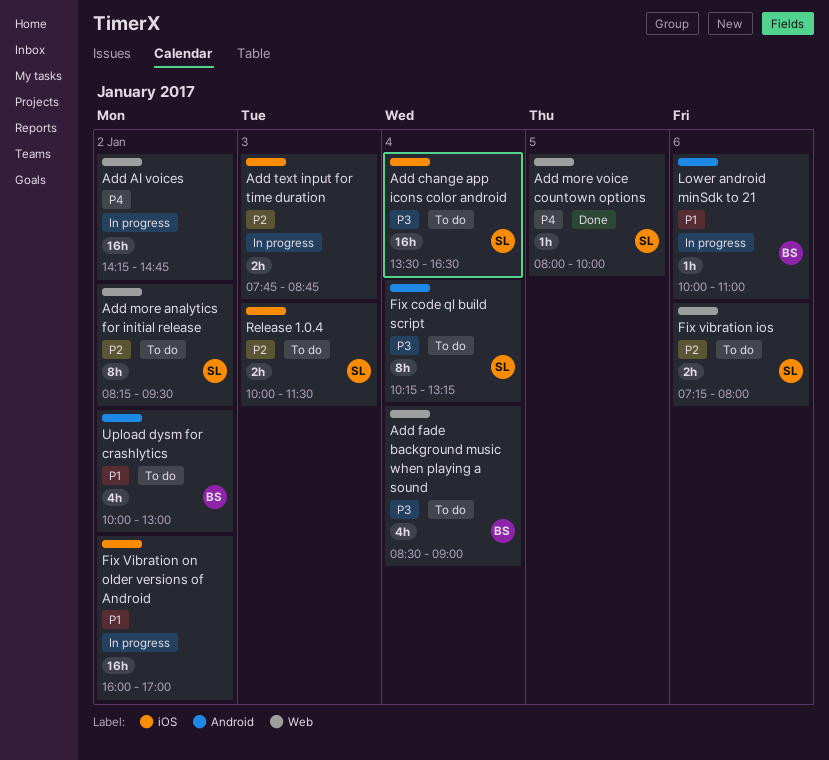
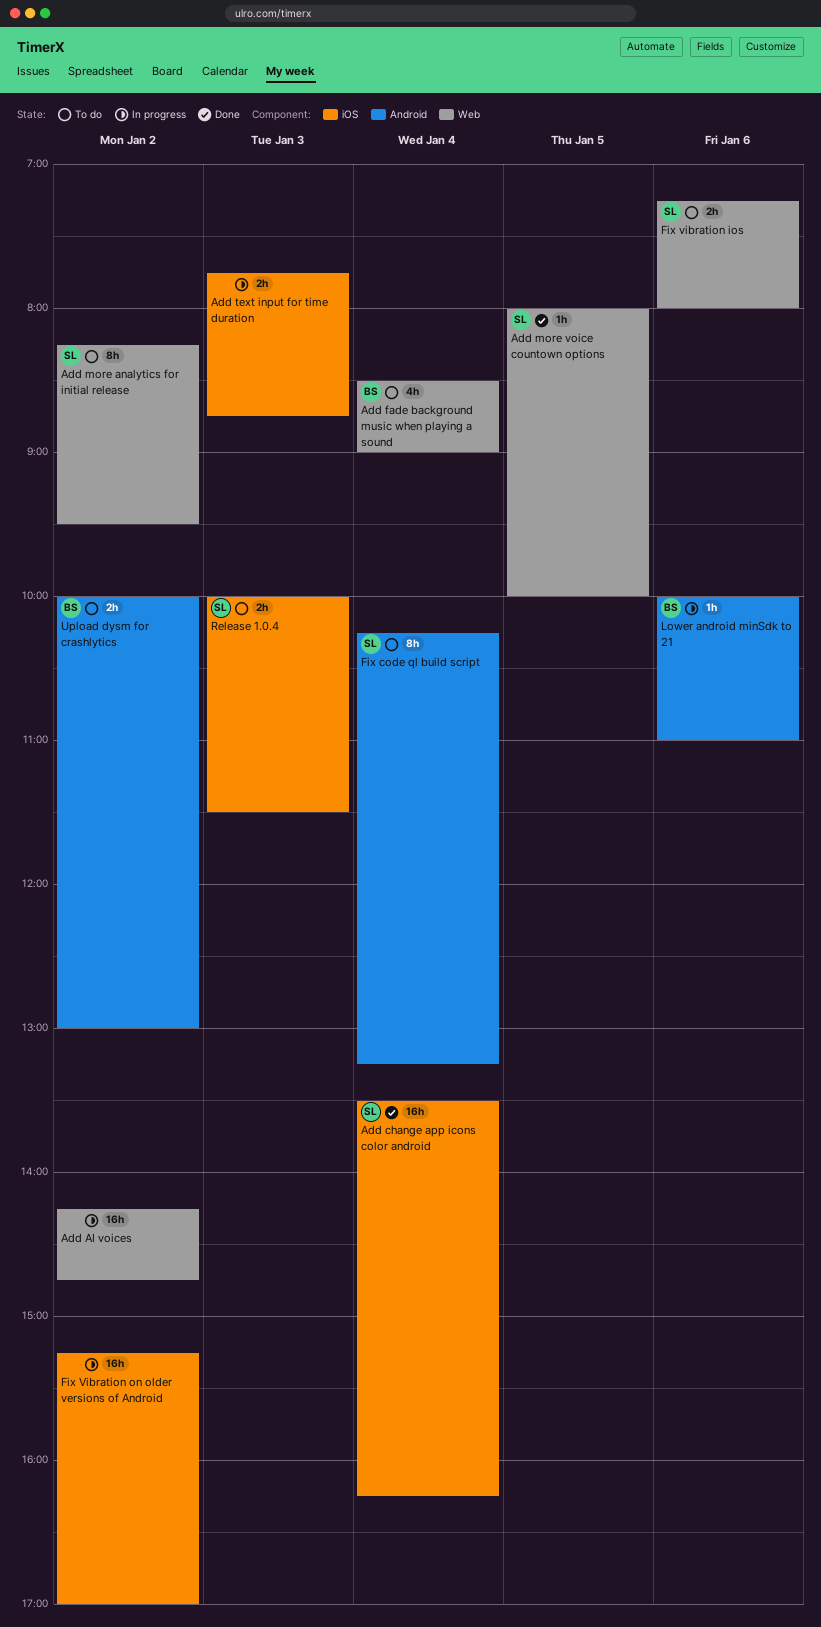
Add change app icons color android, status: To do -> Done
Add change app icons color android, ends: 16:30 -> 16:15
Fix Vibration on older versions of Android, begins: 16:00 -> 15:15
Upload dysm for crashlytics, estimate: 4h -> 2h

